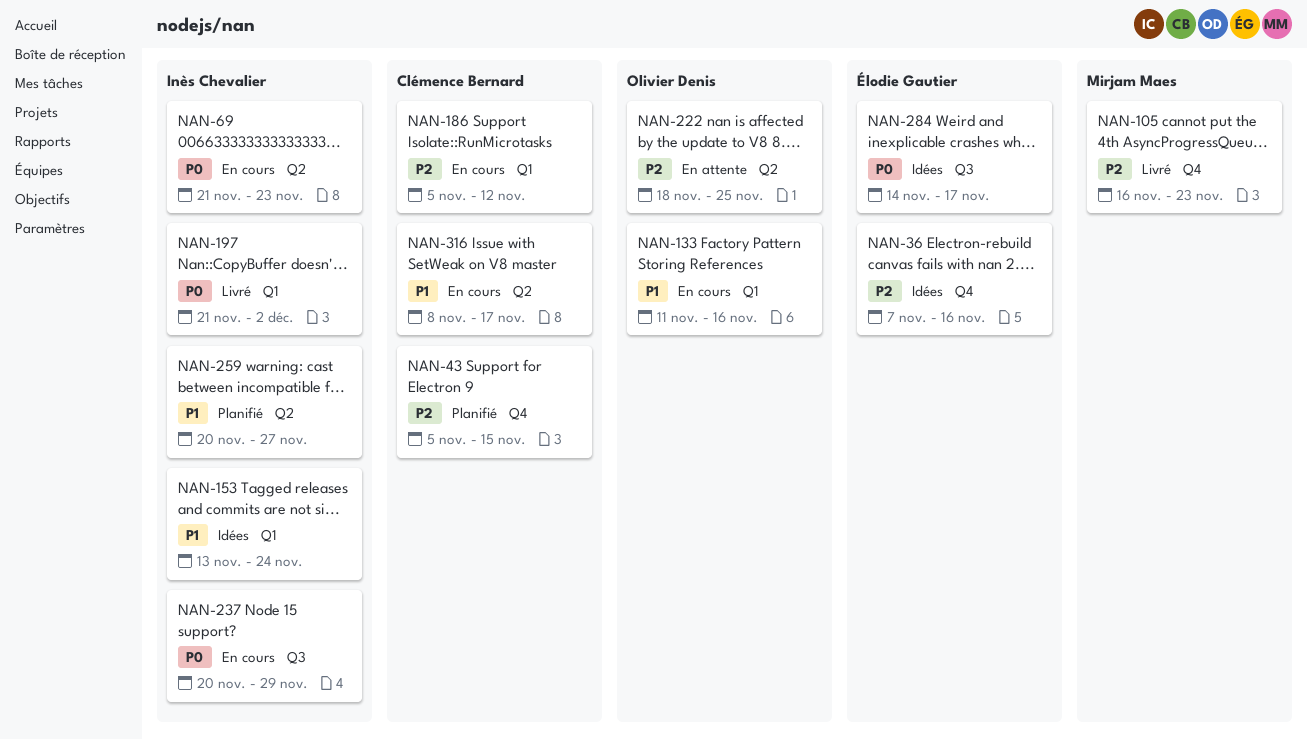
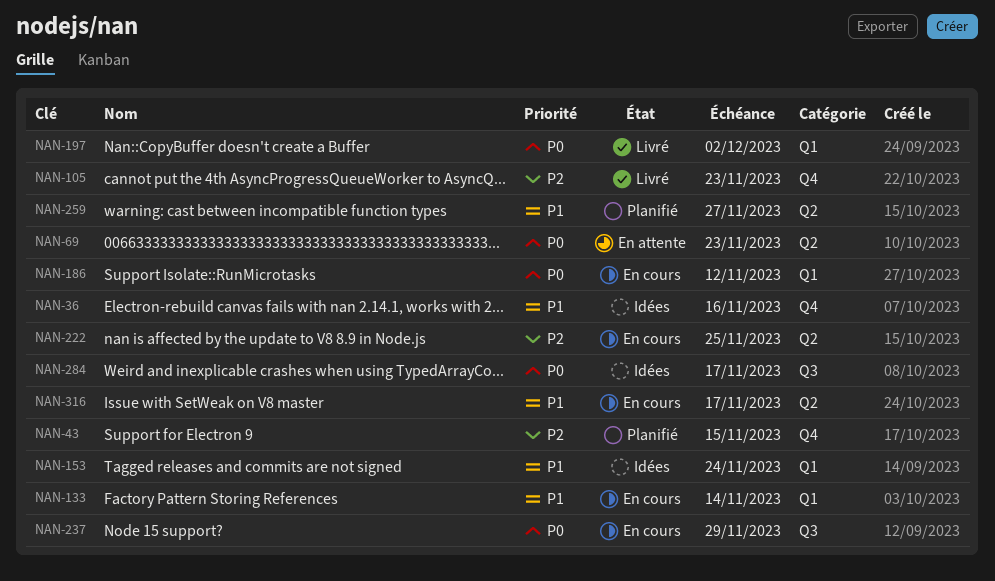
NAN-36, priority: P2 -> P1
NAN-69, status: En cours -> En attente
NAN-133, due: Nov 16 -> Nov 14
NAN-186, priority: P2 -> P0
NAN-222, status: En attente -> En cours

